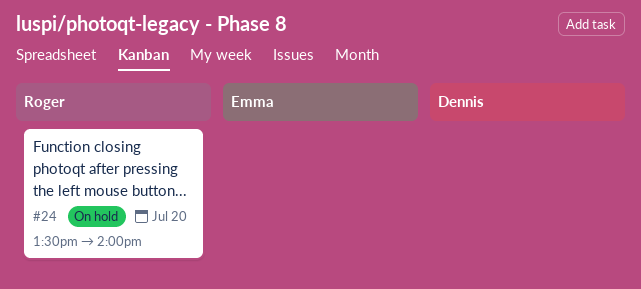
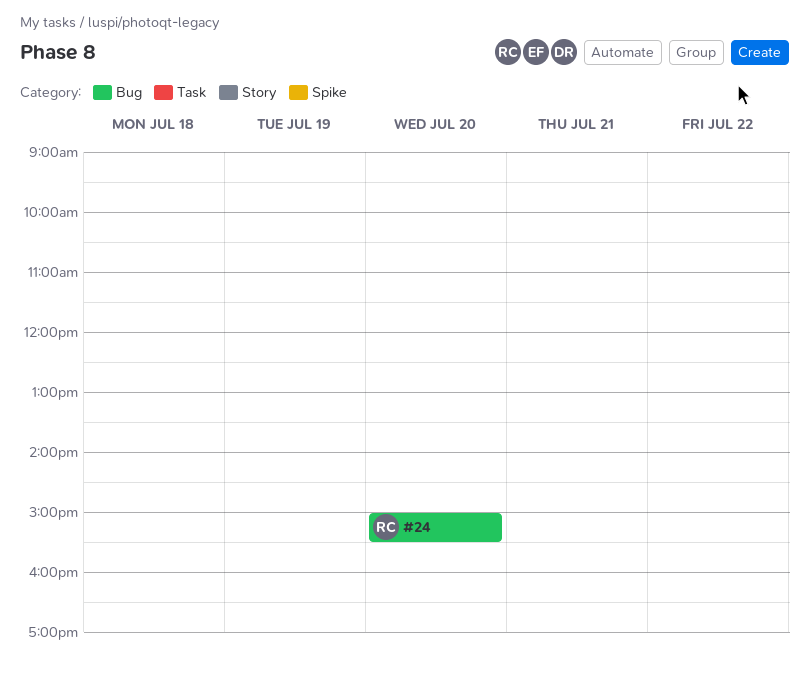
#24, begins: 13:30 -> 15:00
#24, ends: 14:00 -> 15:30

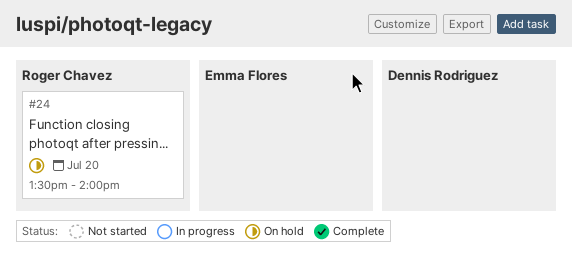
#24, begins: 15:00 -> 13:30
#24, ends: 15:30 -> 14:00

